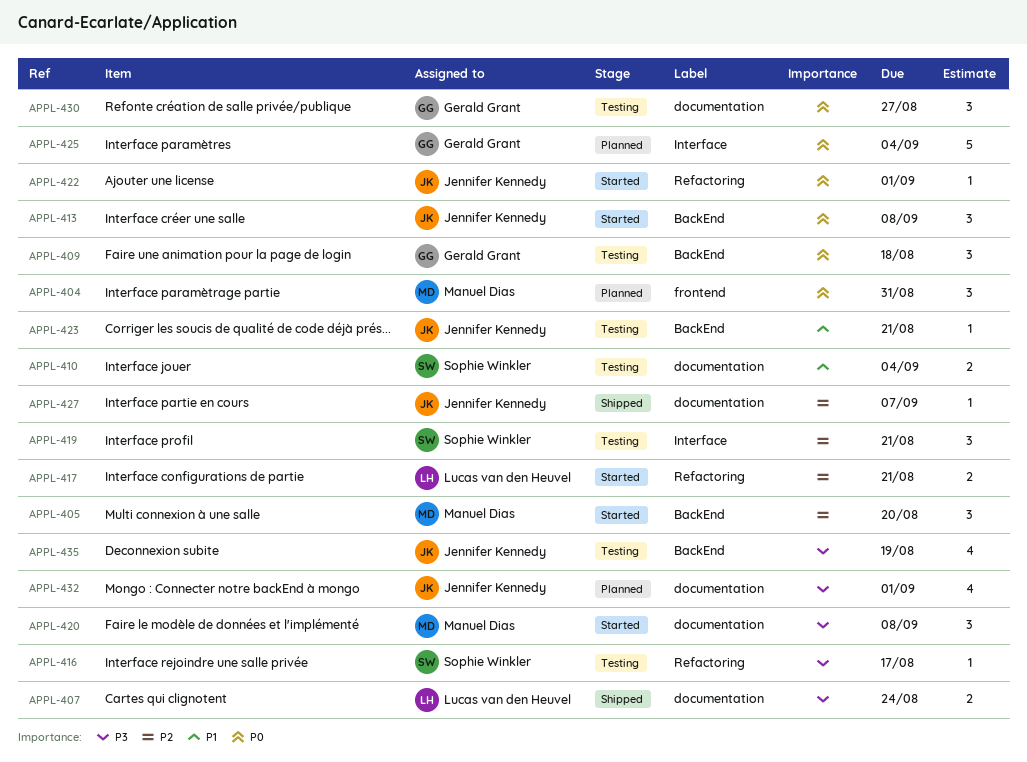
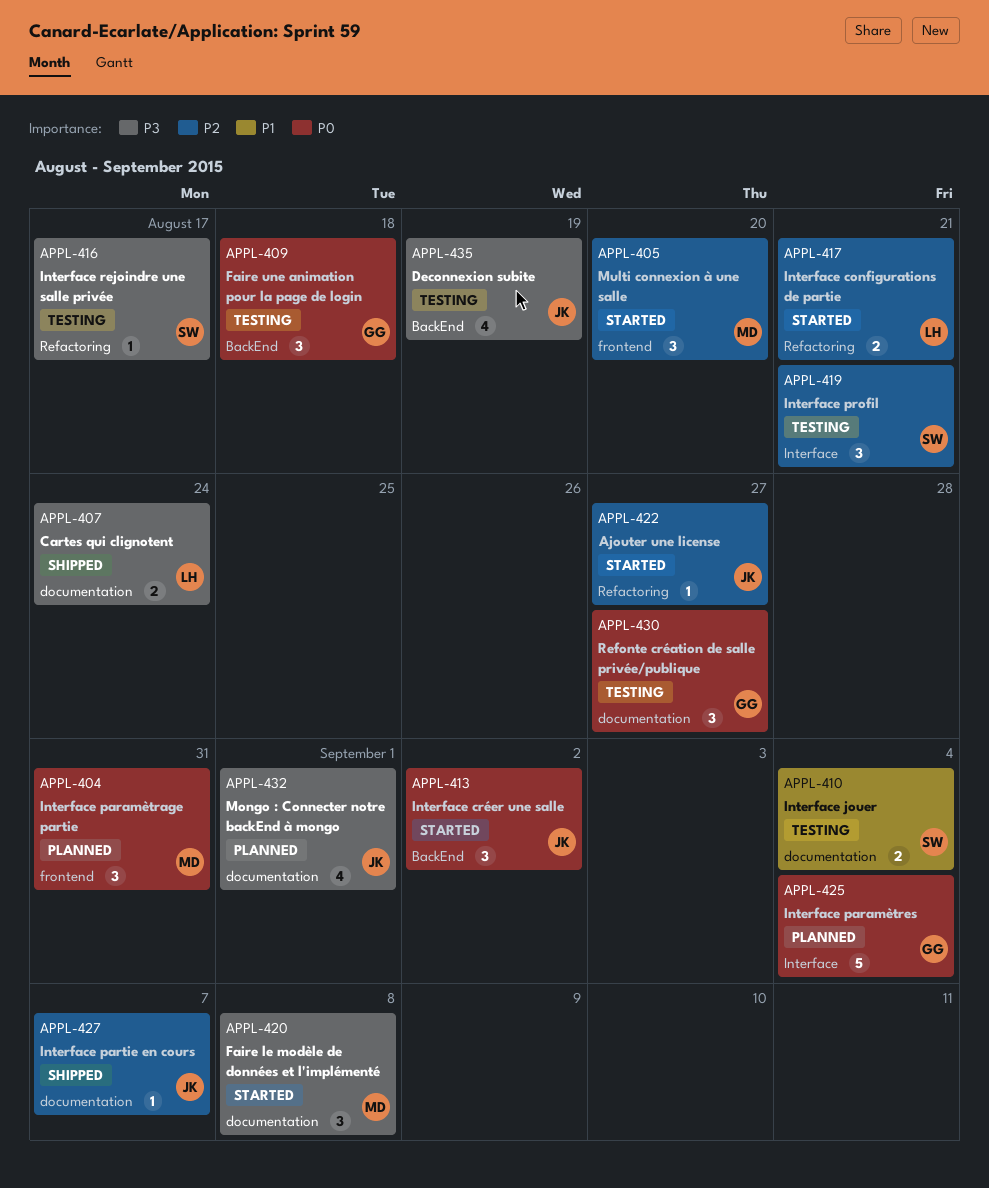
APPL-405, label: BackEnd -> frontend
APPL-413, due: Sep 8 -> Sep 2
APPL-422, priority: P0 -> P2
APPL-422, due: Sep 1 -> Aug 27
APPL-423: present -> none

